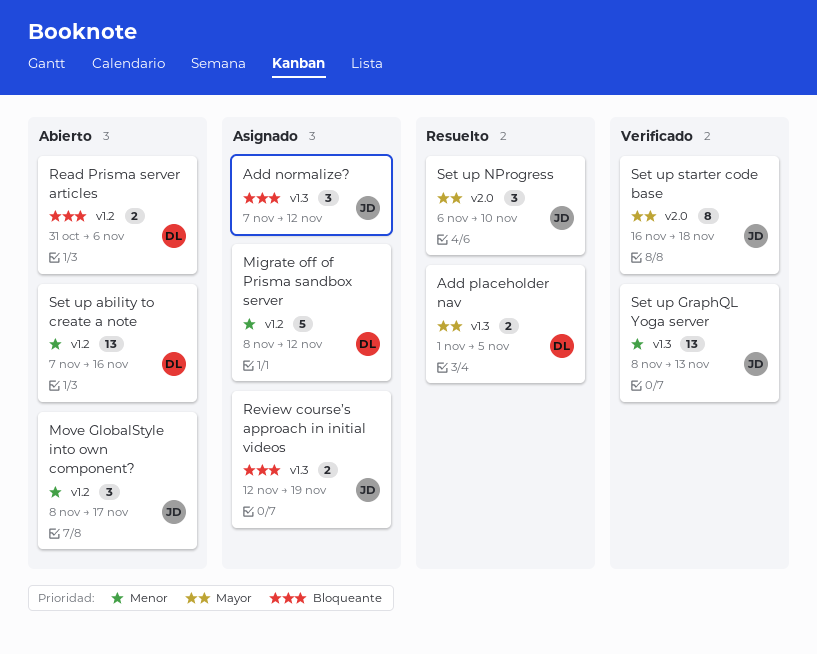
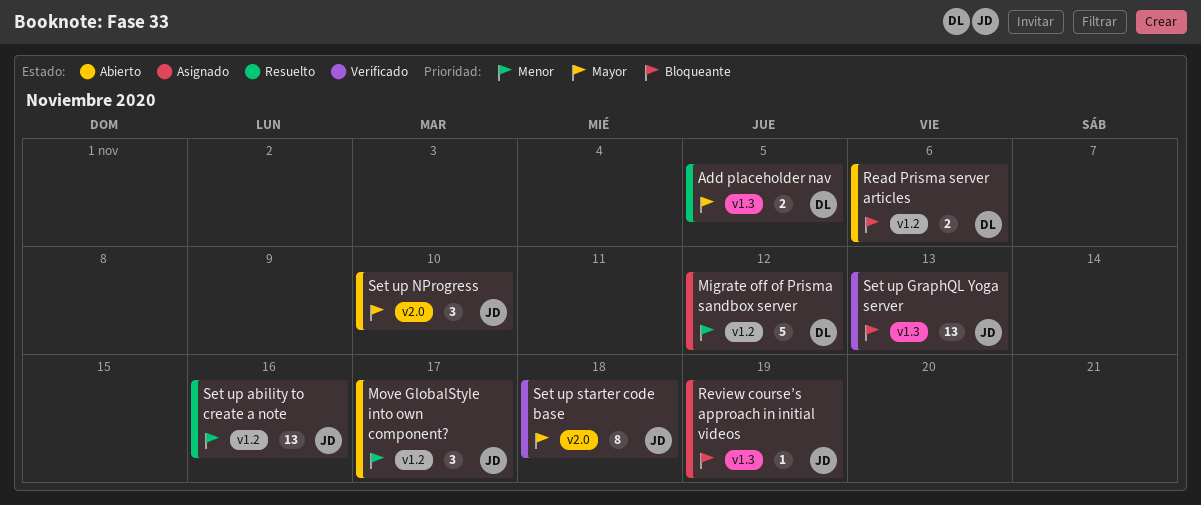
Add normalize?: present -> none
Review course’s approach in initial videos, estimate: 2 -> 1
Set up ability to create a note, status: Abierto -> Resuelto
Set up ability to create a note, owner: DL -> JD
Set up GraphQL Yoga server, priority: Menor -> Bloqueante
Set up NProgress, status: Resuelto -> Abierto

